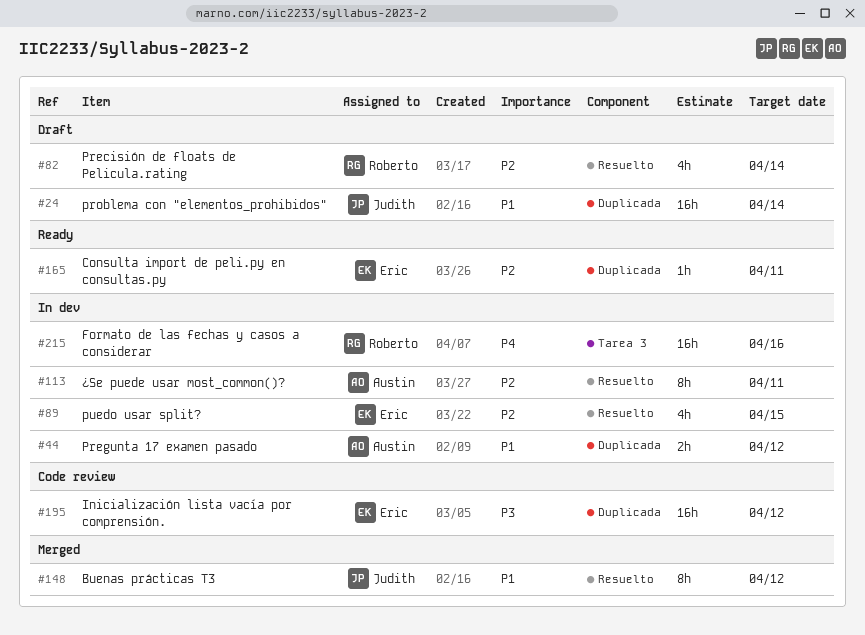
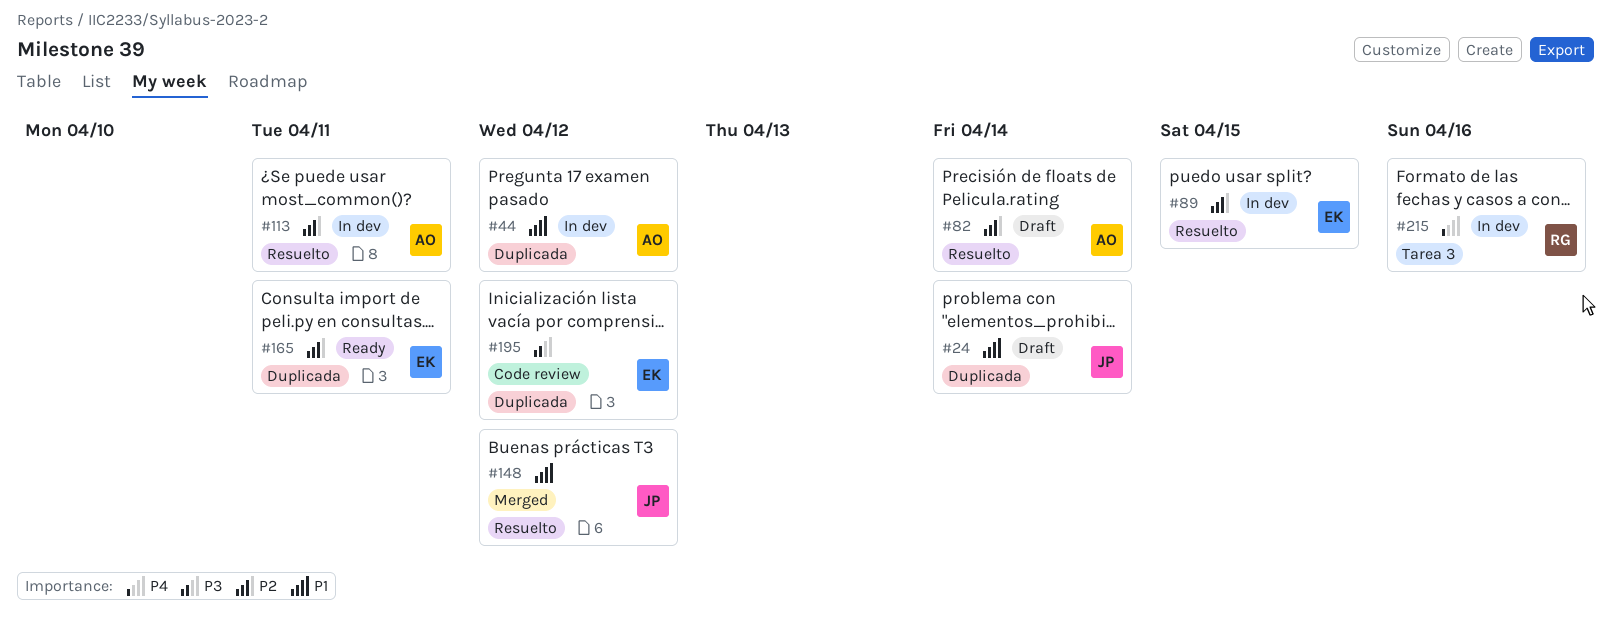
#82, owner: Roberto -> Austin

